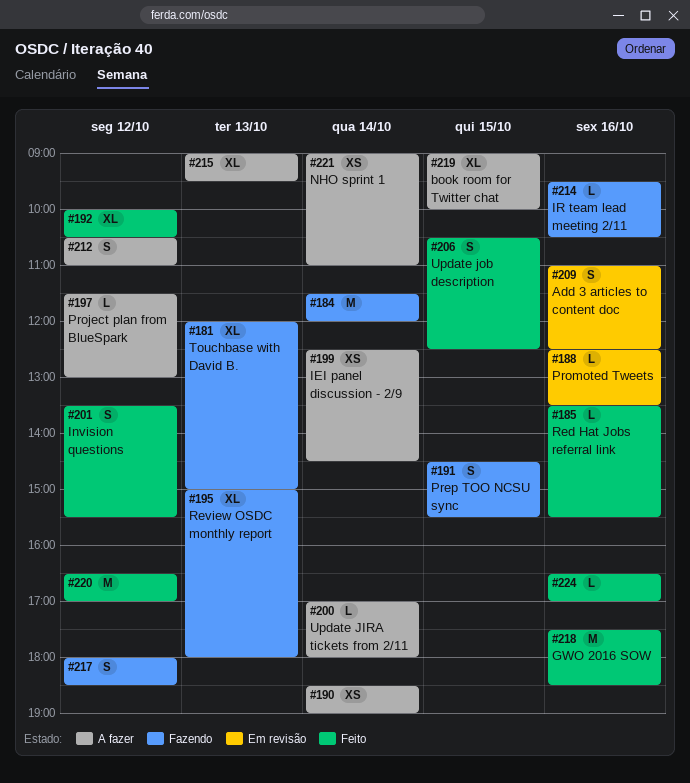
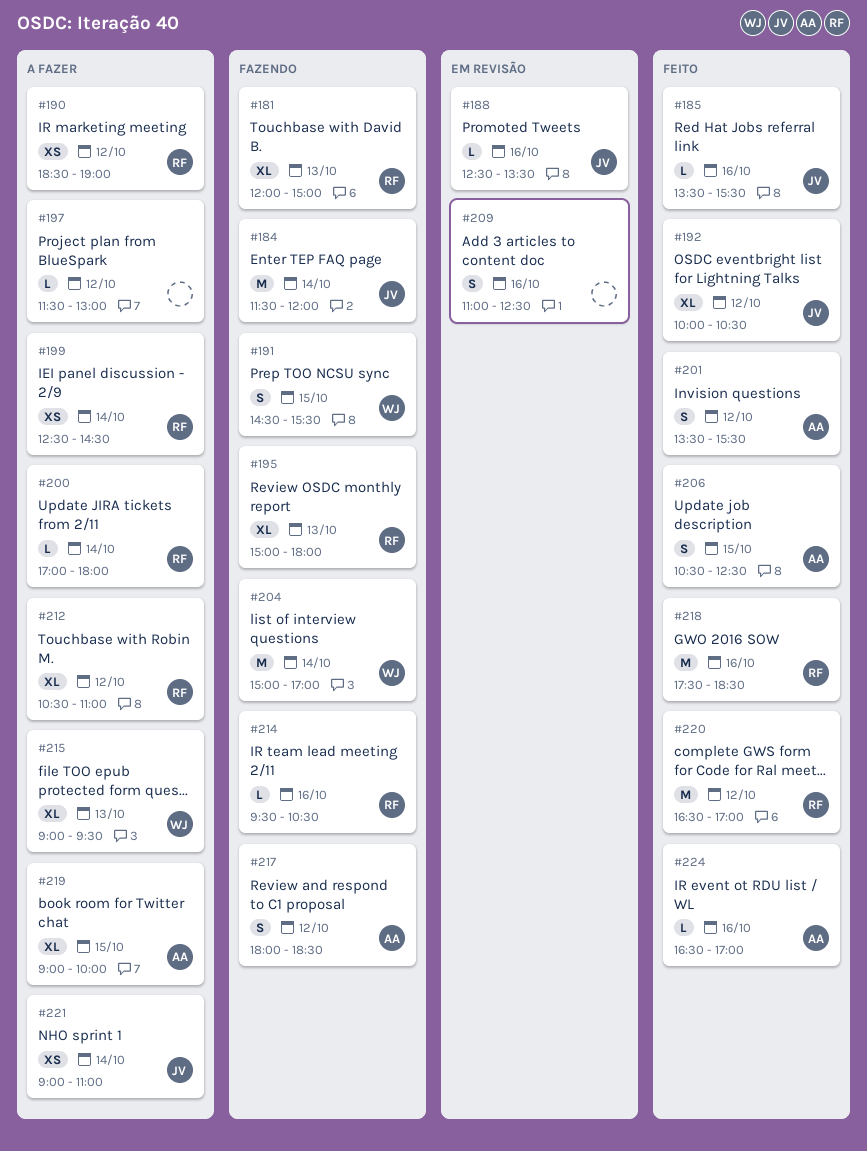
#190, day: Oct 14 -> Oct 12
#204: none -> present
#212, estimate: S -> XL

